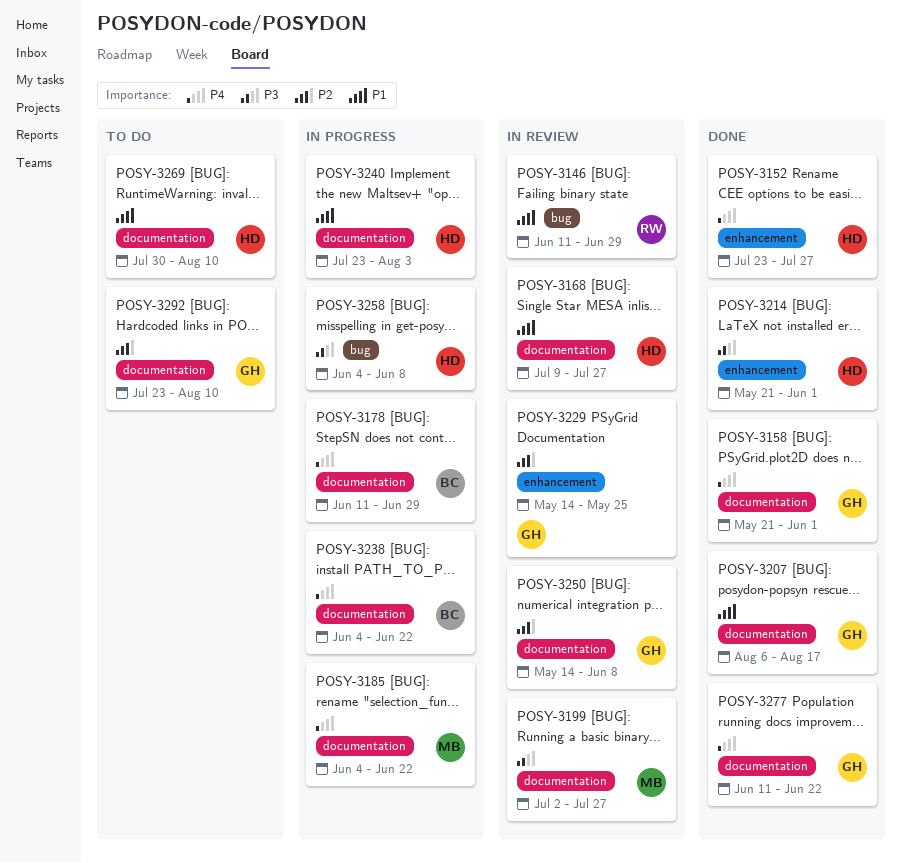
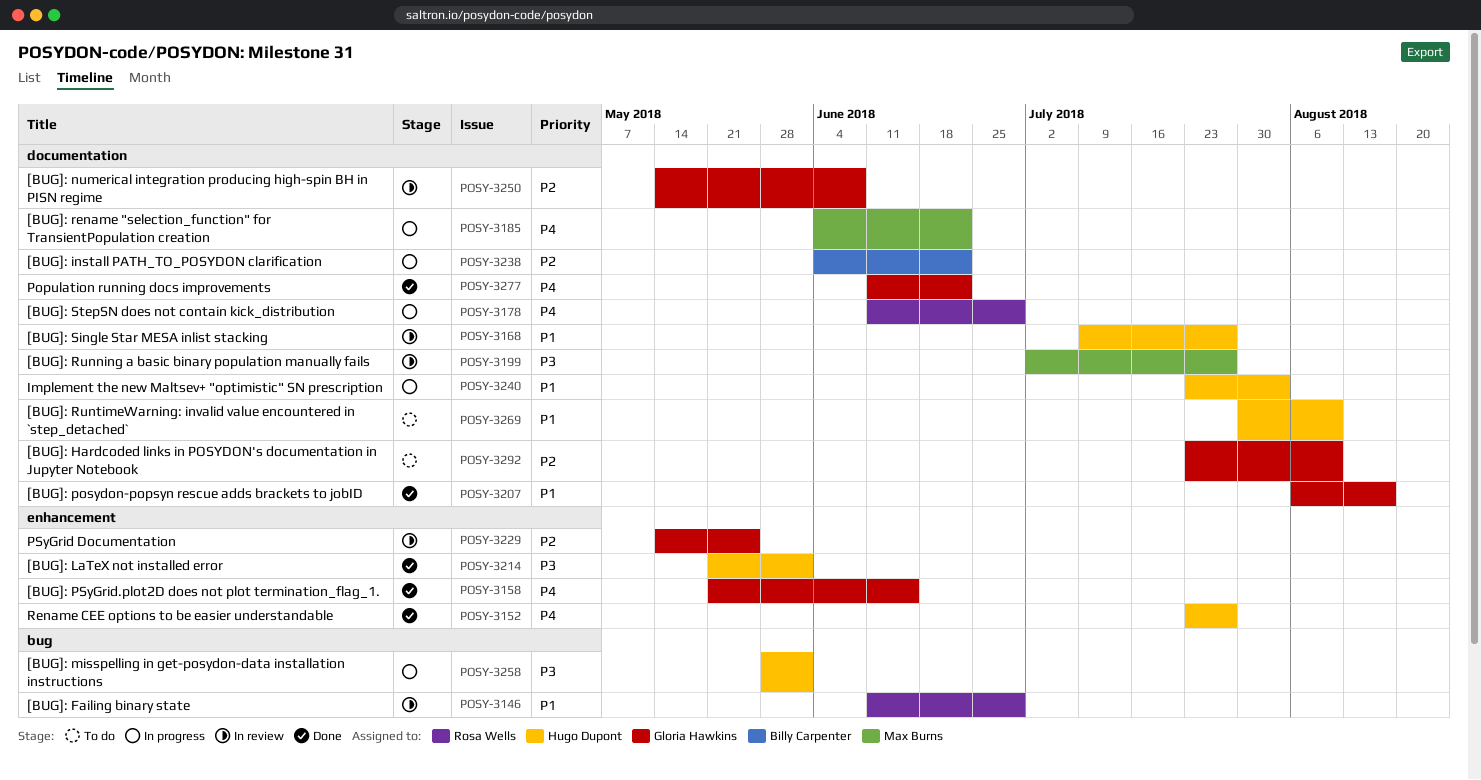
POSY-3158, label: documentation -> enhancement
POSY-3158, due: Jun 1 -> Jun 15
POSY-3178, owner: Billy Carpenter -> Rosa Wells
POSY-3238, priority: P4 -> P2
POSY-3258, start: Jun 4 -> May 28
POSY-3258, due: Jun 8 -> Jun 1

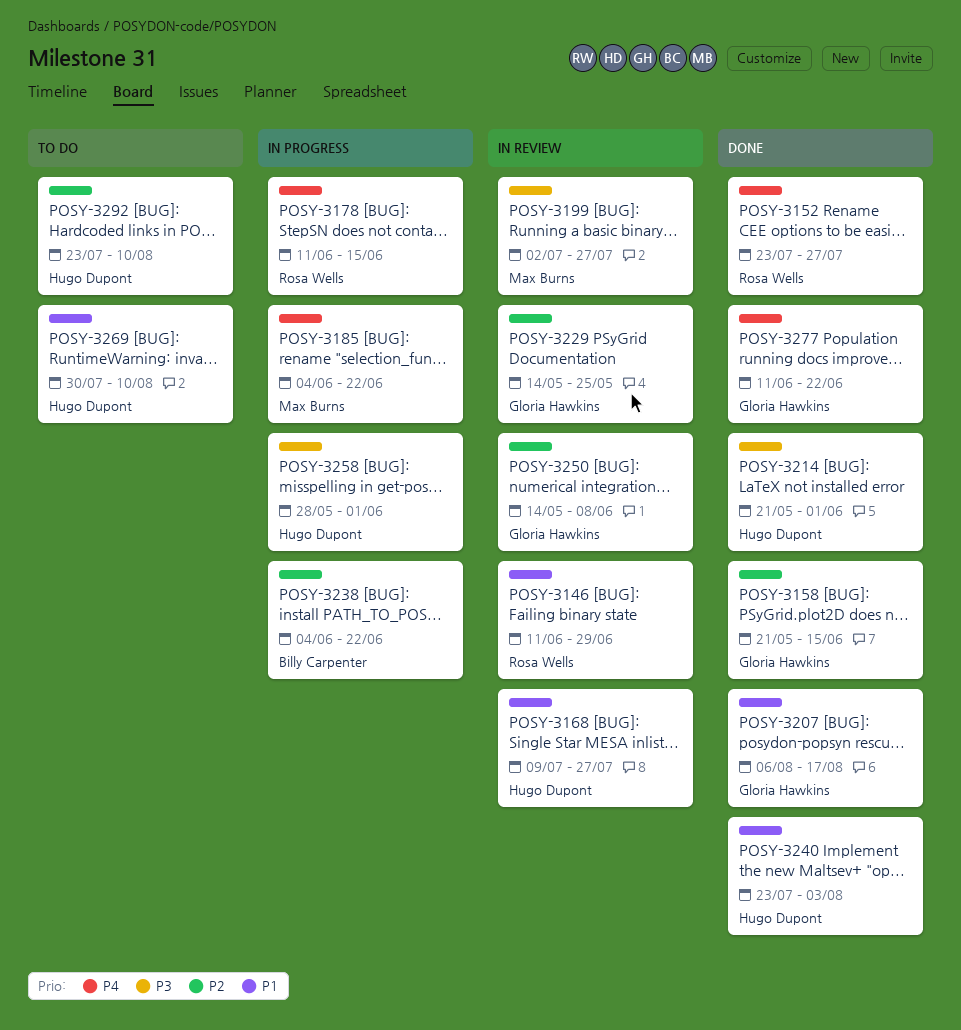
POSY-3152, owner: Hugo Dupont -> Rosa Wells
POSY-3158, priority: P4 -> P2
POSY-3178, due: Jun 29 -> Jun 15
POSY-3240, status: In progress -> Done
POSY-3292, owner: Gloria Hawkins -> Hugo Dupont

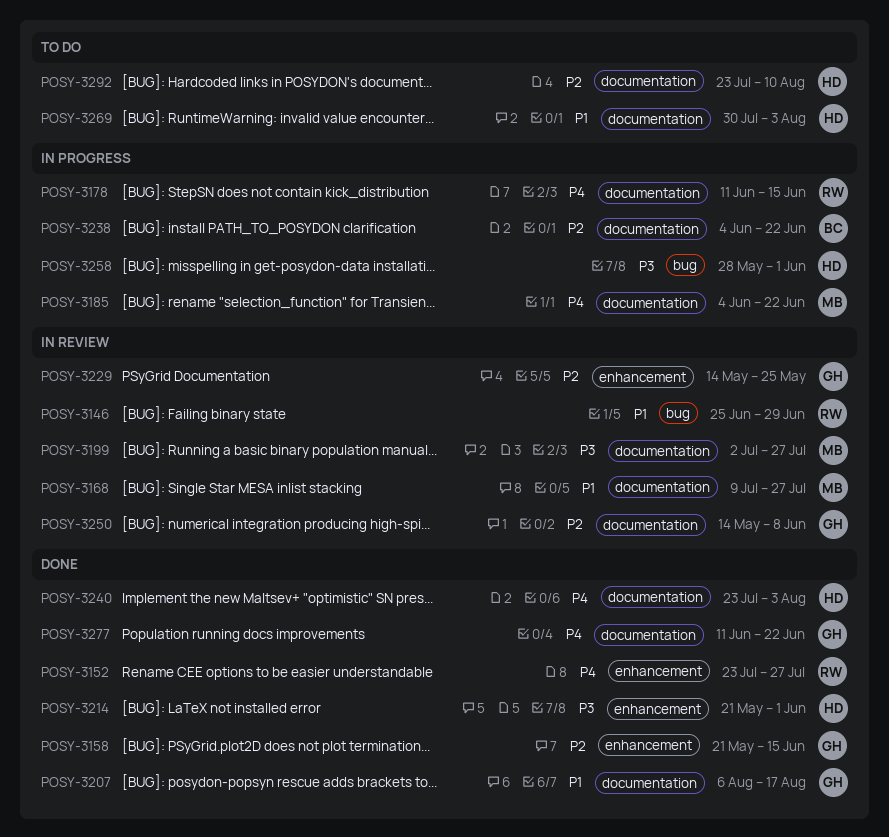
POSY-3146, start: Jun 11 -> Jun 25
POSY-3168, owner: Hugo Dupont -> Max Burns
POSY-3240, priority: P1 -> P4
POSY-3269, due: Aug 10 -> Aug 3

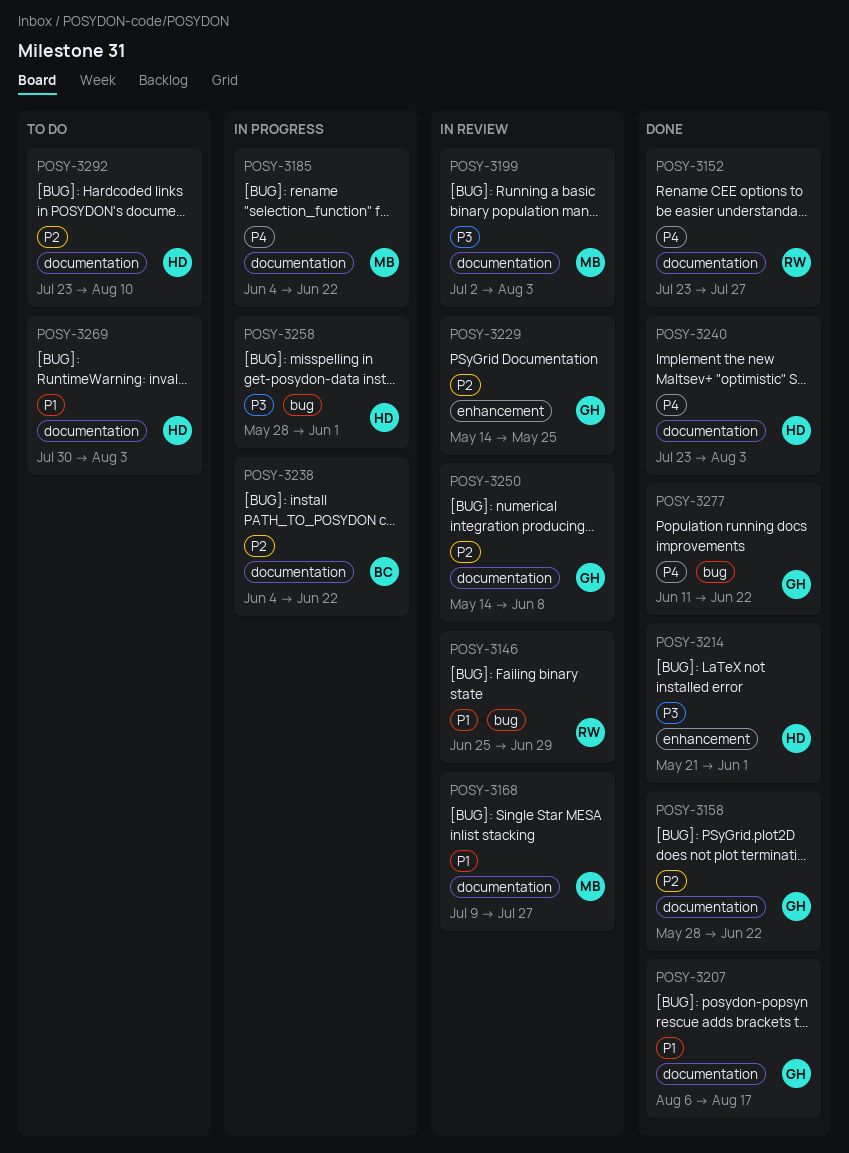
POSY-3152, label: enhancement -> documentation
POSY-3158, label: enhancement -> documentation
POSY-3158, start: May 21 -> May 28
POSY-3158, due: Jun 15 -> Jun 22
POSY-3178: present -> none
POSY-3199, due: Jul 27 -> Aug 3
POSY-3277, label: documentation -> bug

